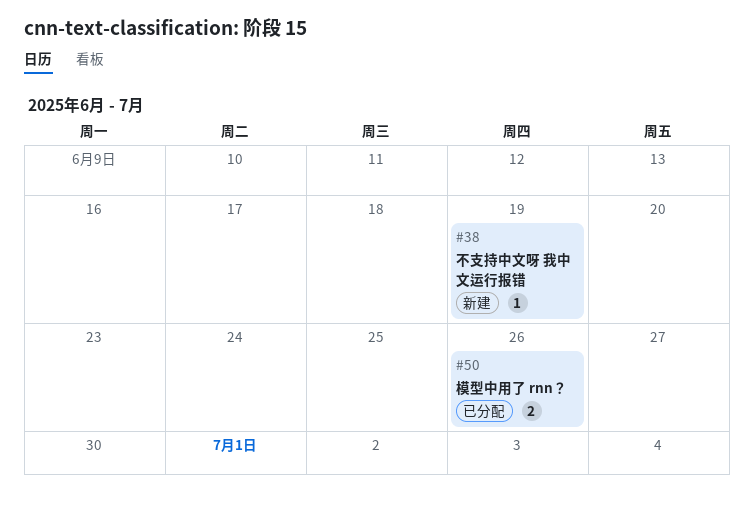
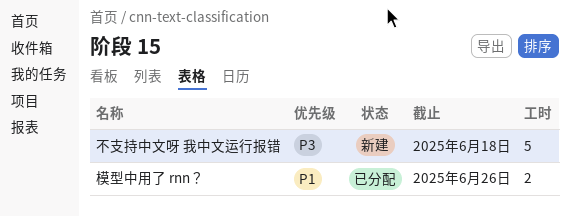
不支持中文呀 我中文运行报错, estimate: 1 -> 5
不支持中文呀 我中文运行报错, due: Jun 19 -> Jun 18

